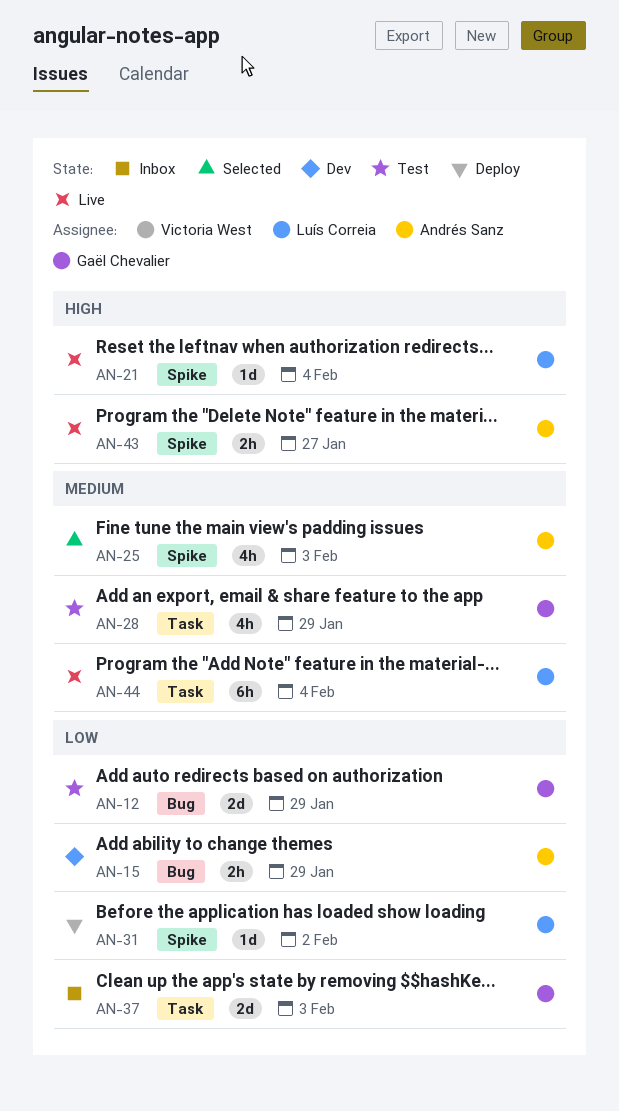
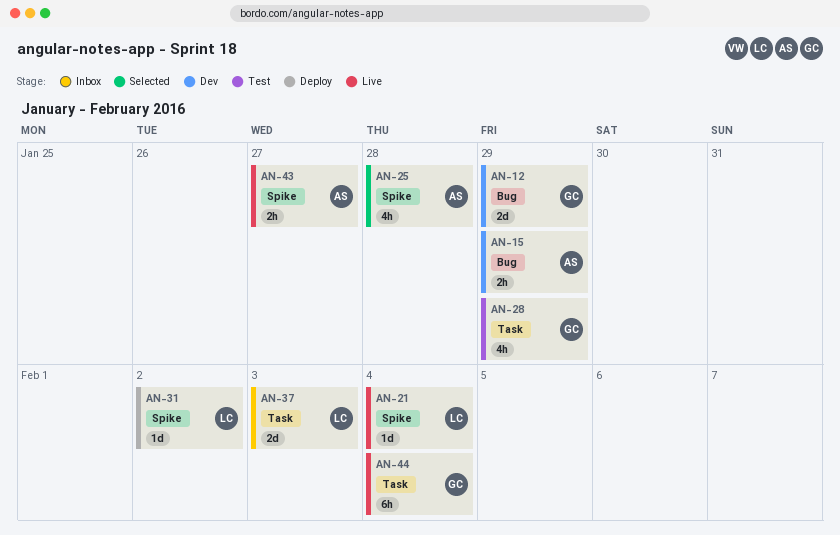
AN-12, status: Test -> Dev
AN-25, due: Feb 3 -> Jan 28
AN-37, owner: Gaël Chevalier -> Luís Correia
AN-44, owner: Luís Correia -> Gaël Chevalier

